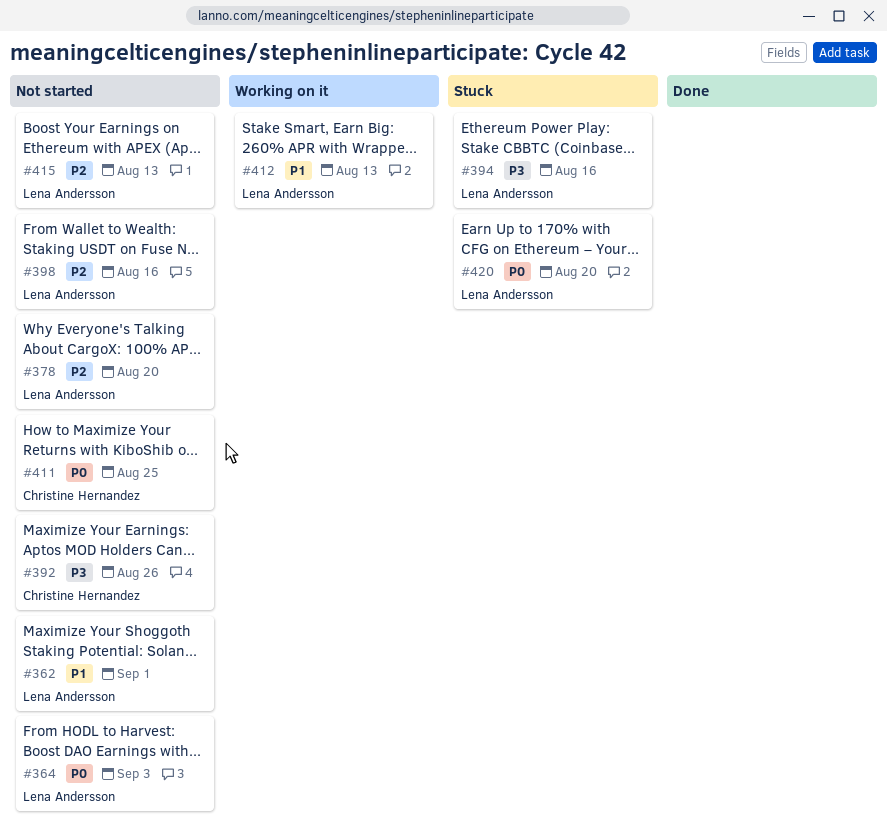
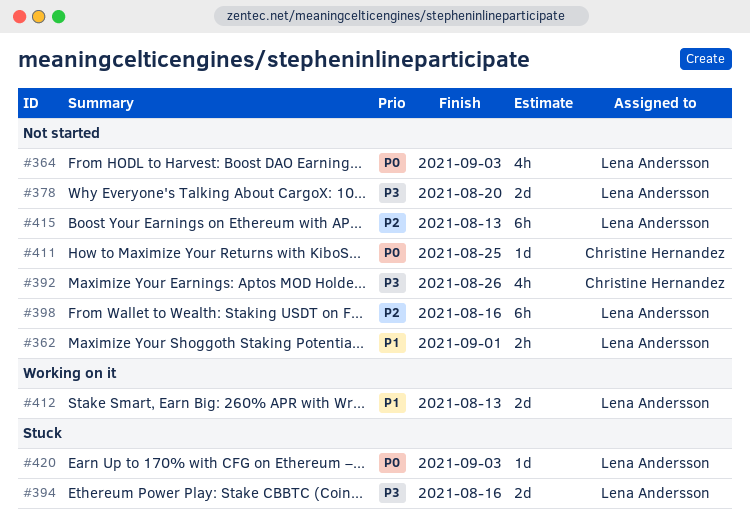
#378, priority: P2 -> P3
#420, due: Aug 20 -> Sep 3

